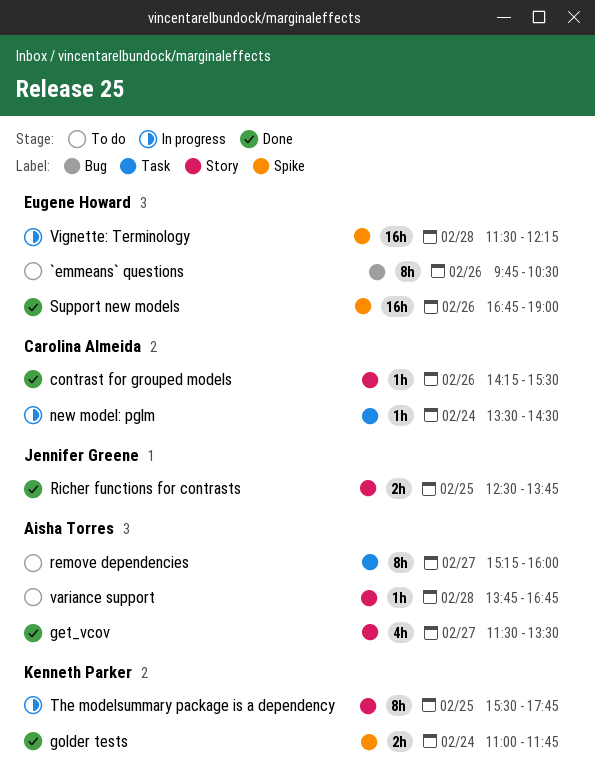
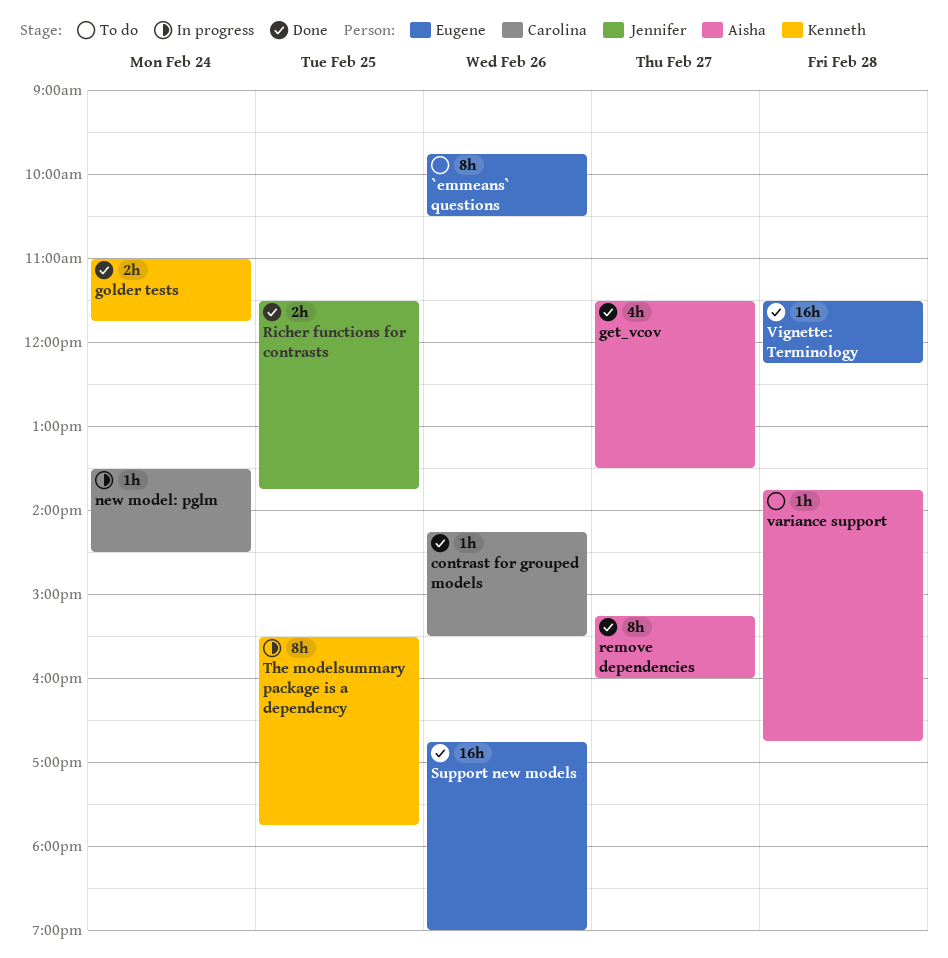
remove dependencies, status: To do -> Done
Richer functions for contrasts, begins: 12:30 -> 11:30
Vignette: Terminology, status: In progress -> Done

